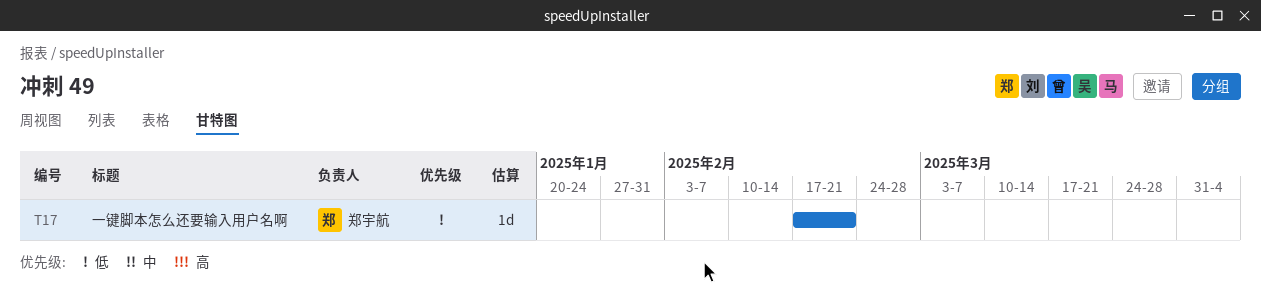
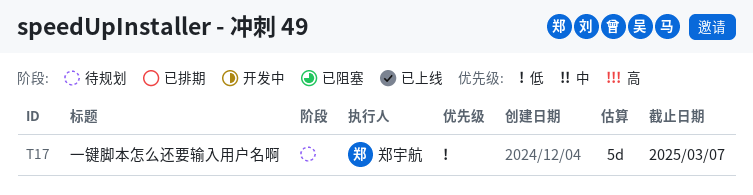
T17, estimate: 1d -> 5d
T17, due: Feb 21 -> Mar 7

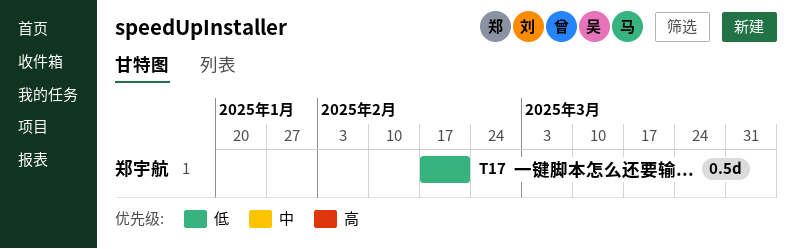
T17, estimate: 5d -> 0.5d
T17, due: Mar 7 -> Feb 21

